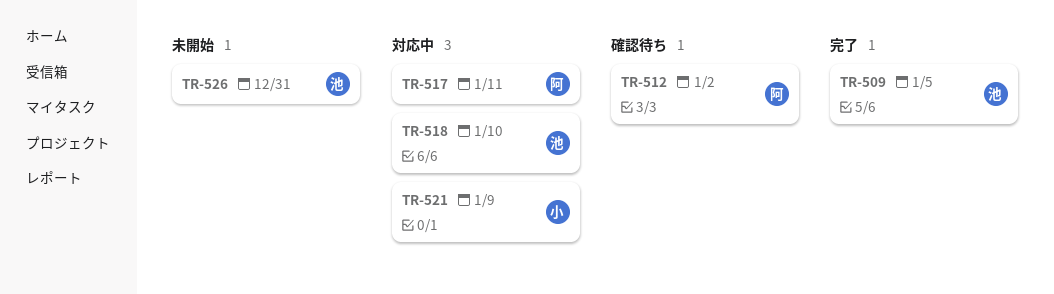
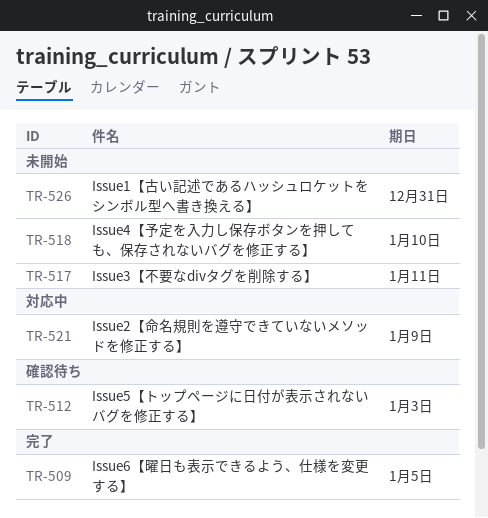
TR-512, due: Jan 2 -> Jan 3
TR-517, status: 対応中 -> 未開始
TR-518, status: 対応中 -> 未開始

